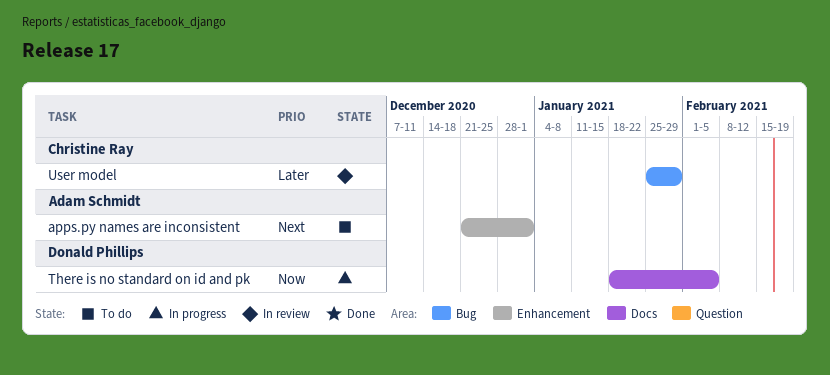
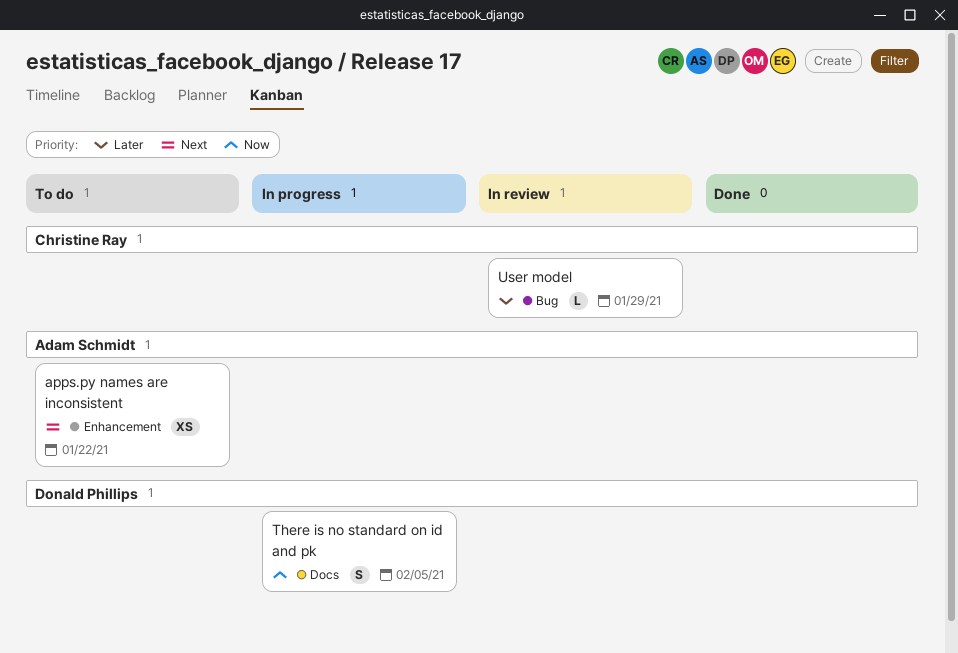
apps.py names are inconsistent, due: Jan 1 -> Jan 22

